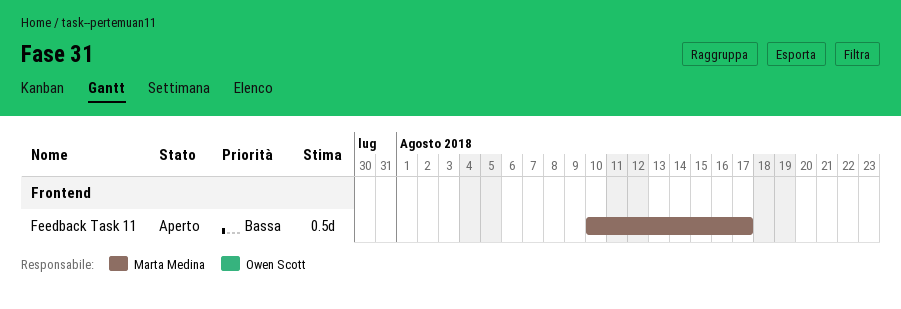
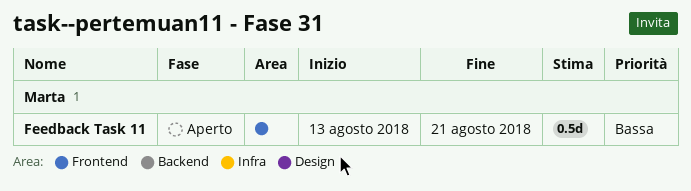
Feedback Task 11, start: Aug 10 -> Aug 13
Feedback Task 11, due: Aug 17 -> Aug 21

